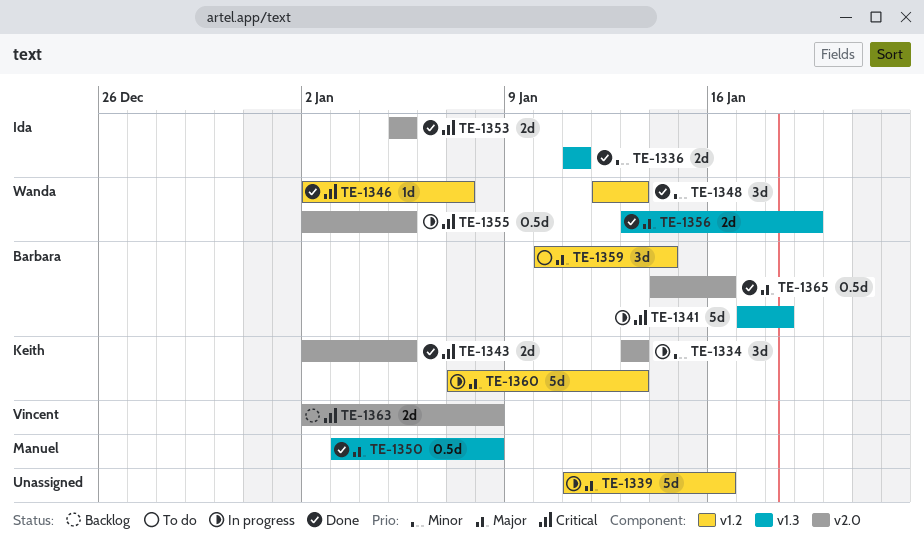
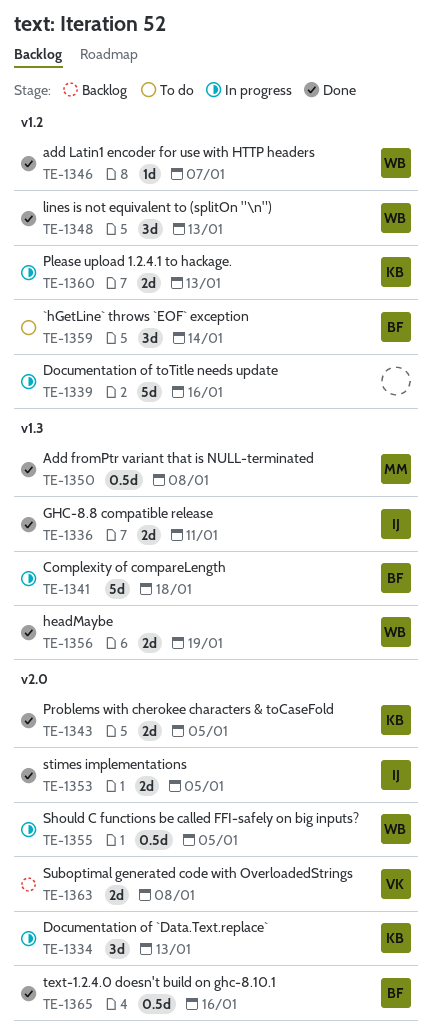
TE-1360, estimate: 5d -> 2d

